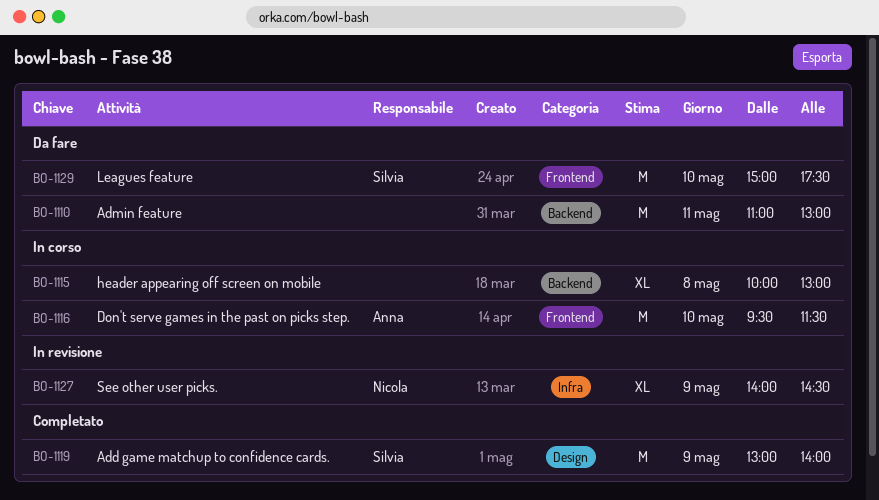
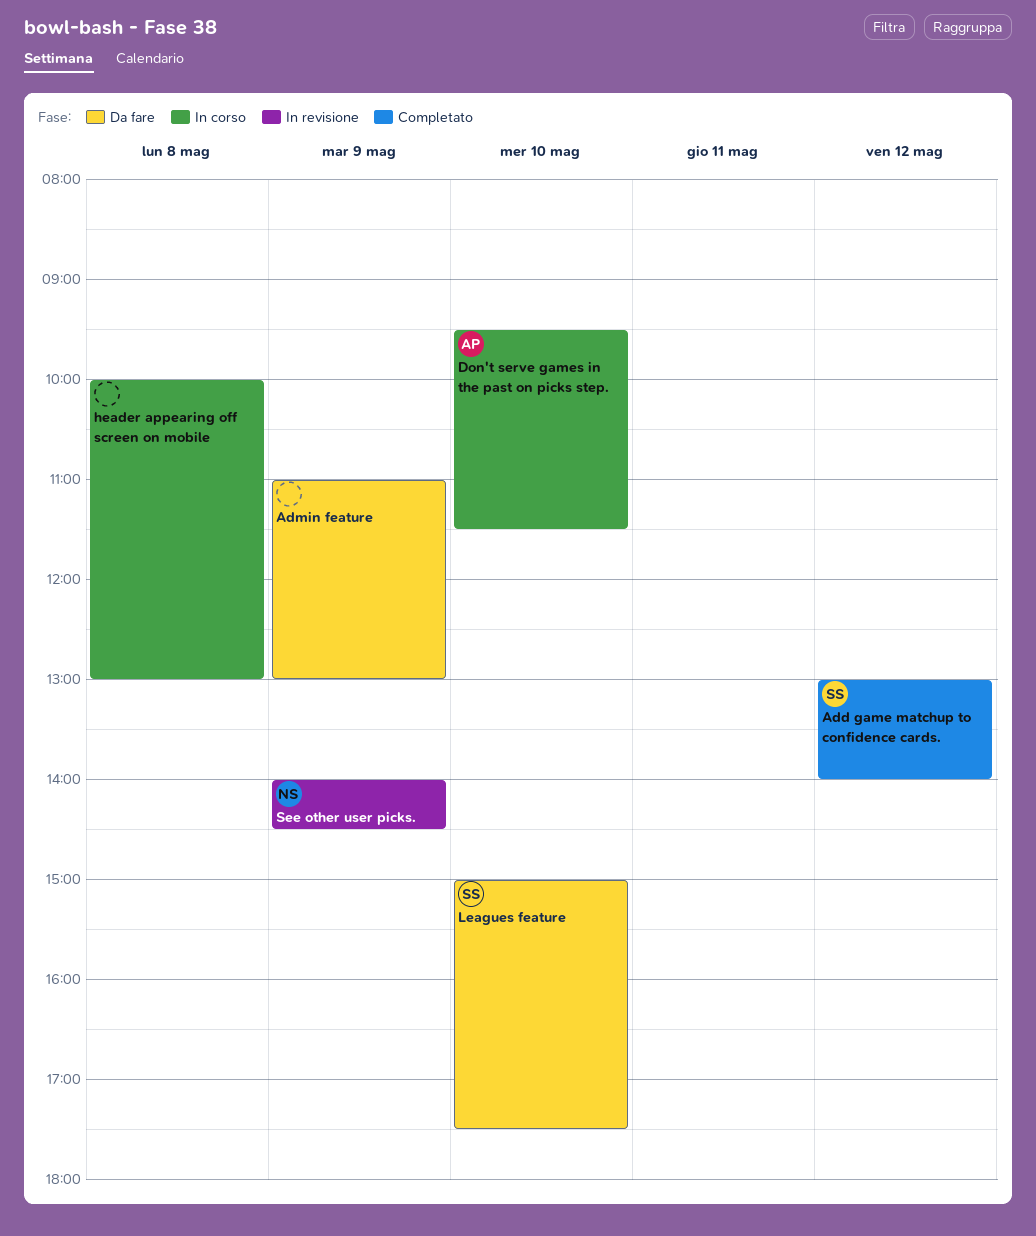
Add game matchup to confidence cards., day: May 9 -> May 12
Admin feature, day: May 11 -> May 9

